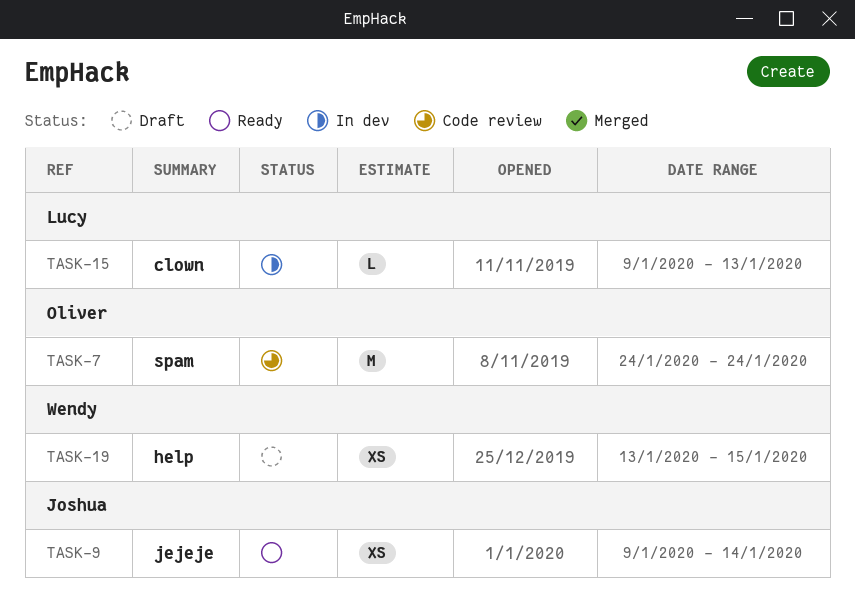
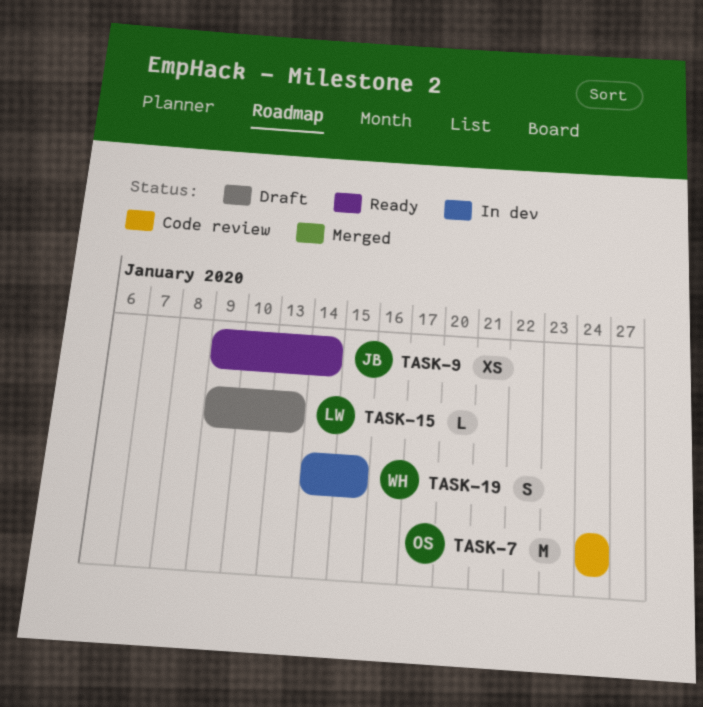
TASK-15, status: In dev -> Draft
TASK-19, status: Draft -> In dev
TASK-19, estimate: XS -> S
TASK-19, start: Jan 13 -> Jan 14

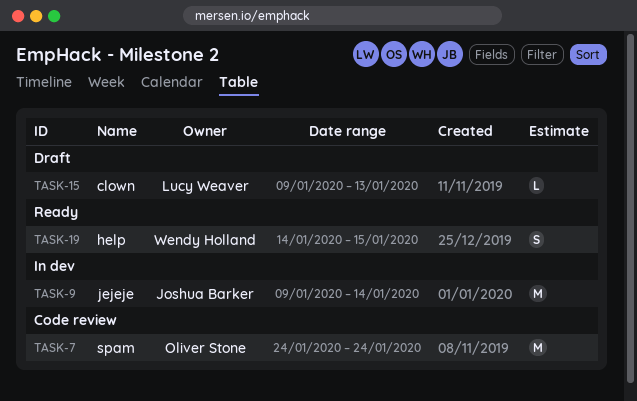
TASK-9, status: Ready -> In dev
TASK-9, estimate: XS -> M
TASK-19, status: In dev -> Ready

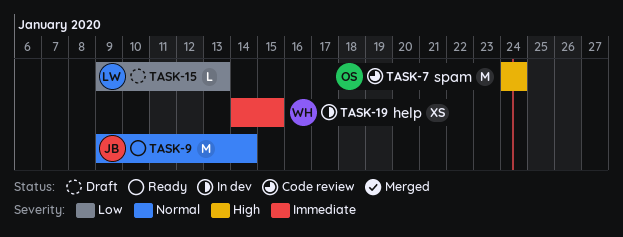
TASK-9, status: In dev -> Ready
TASK-19, status: Ready -> In dev
TASK-19, estimate: S -> XS

